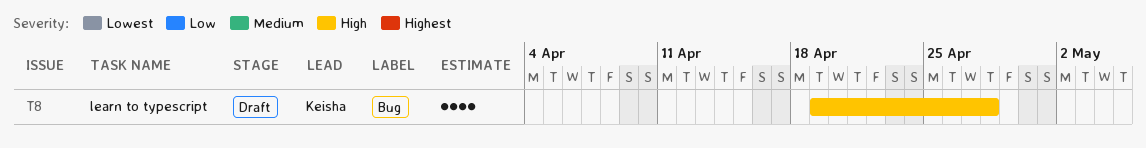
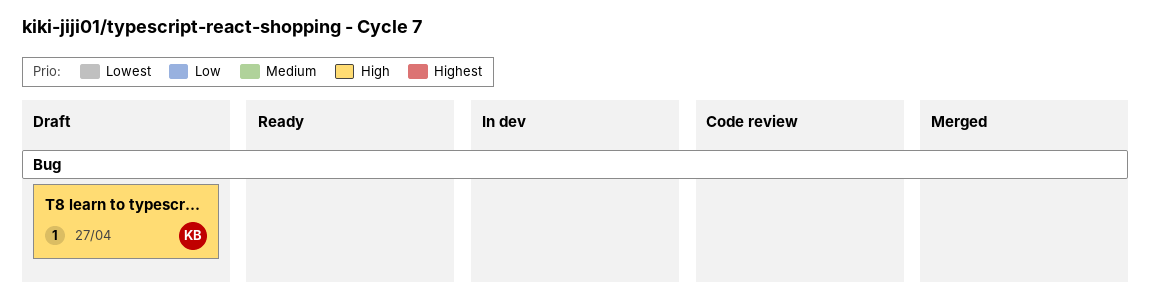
T8, estimate: 4 -> 1
T8, due: Apr 28 -> Apr 27

